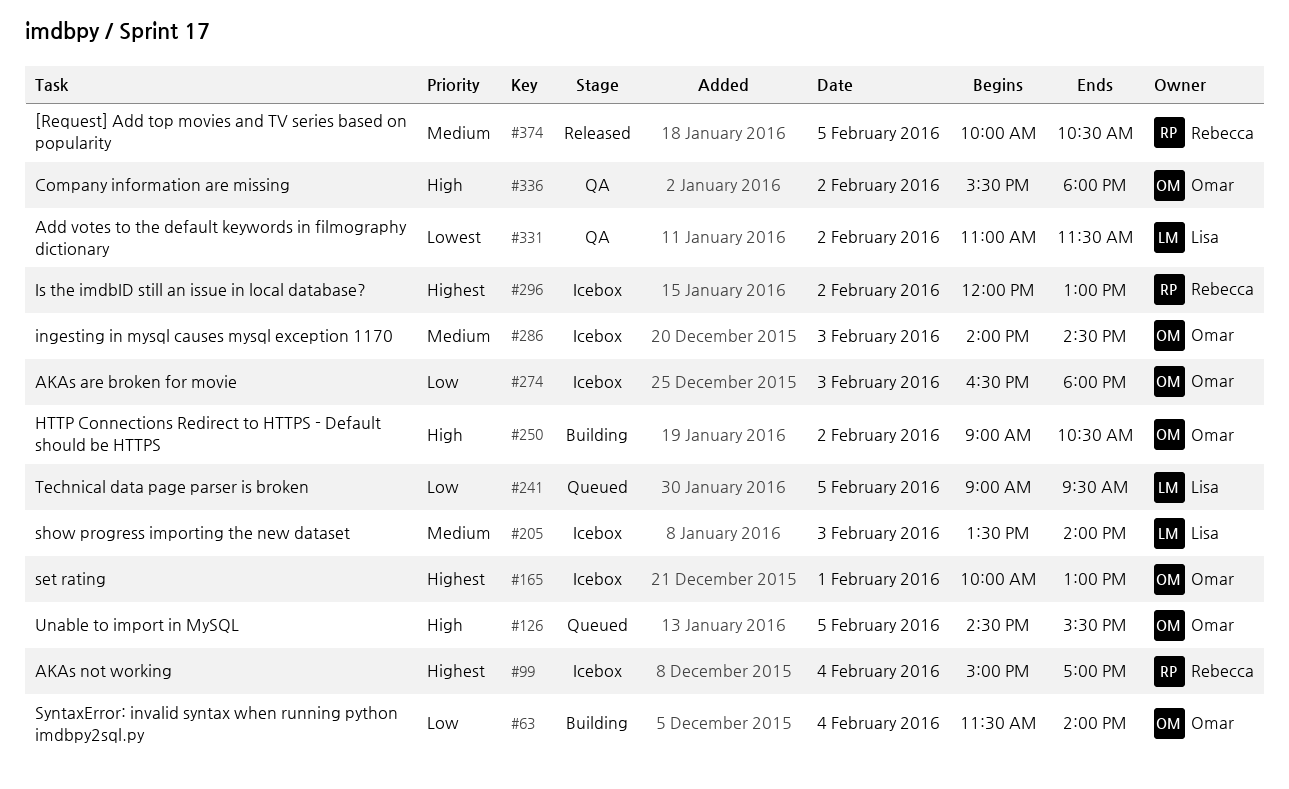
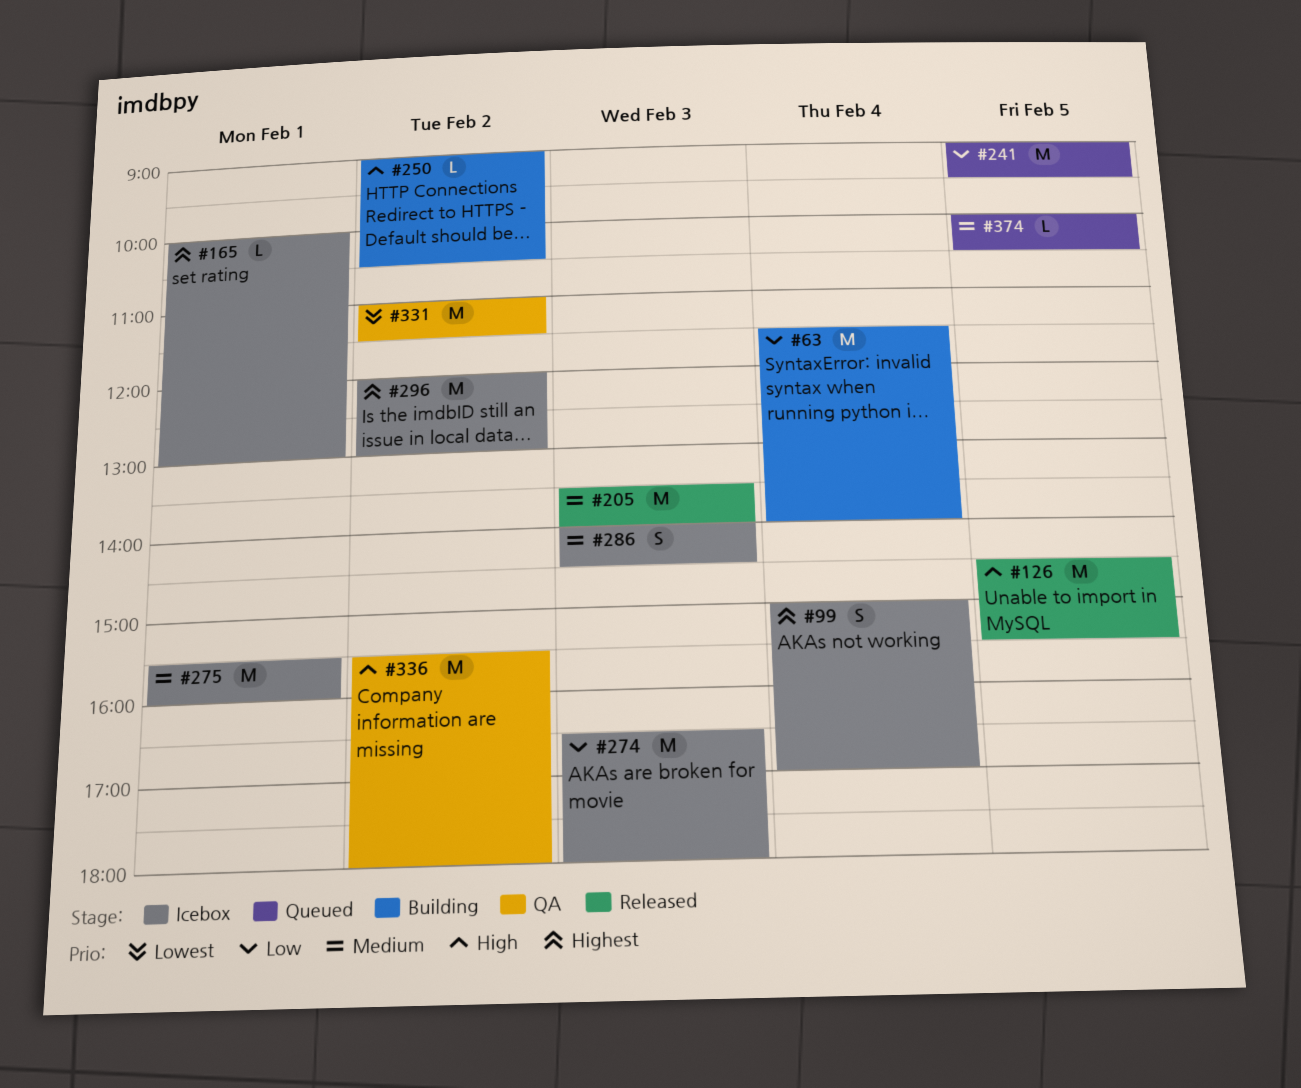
#126, status: Queued -> Released
#205, status: Icebox -> Released
#275: none -> present
#374, status: Released -> Queued

